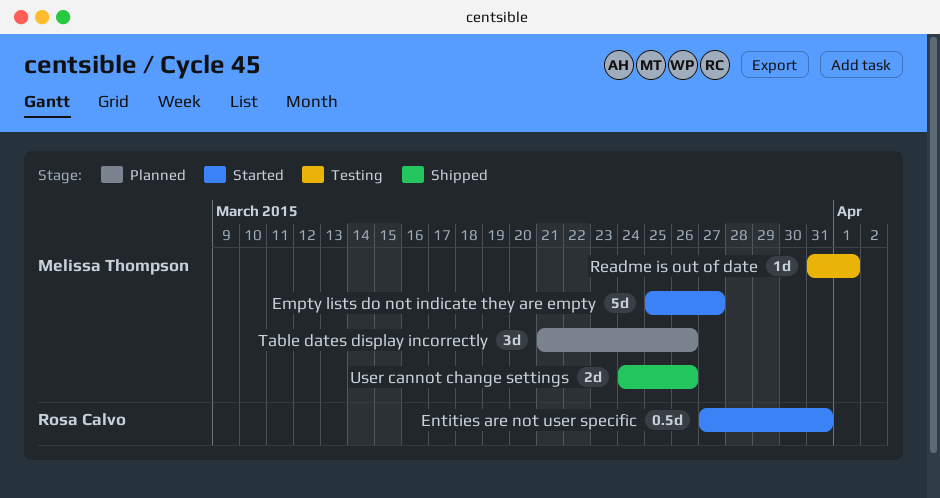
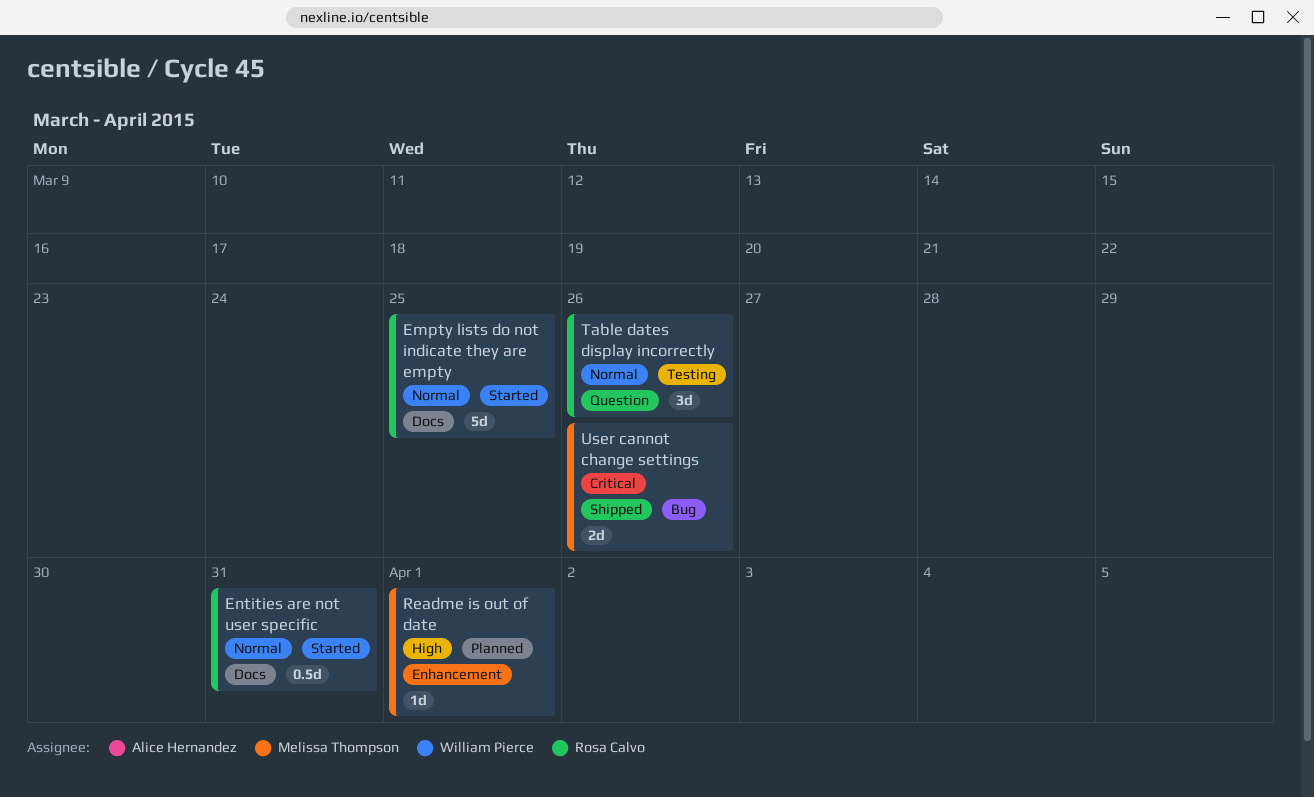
Empty lists do not indicate they are empty, owner: Melissa Thompson -> Rosa Calvo
Empty lists do not indicate they are empty, due: Mar 27 -> Mar 25
Readme is out of date, status: Testing -> Planned
Table dates display incorrectly, status: Planned -> Testing
Table dates display incorrectly, owner: Melissa Thompson -> Rosa Calvo

